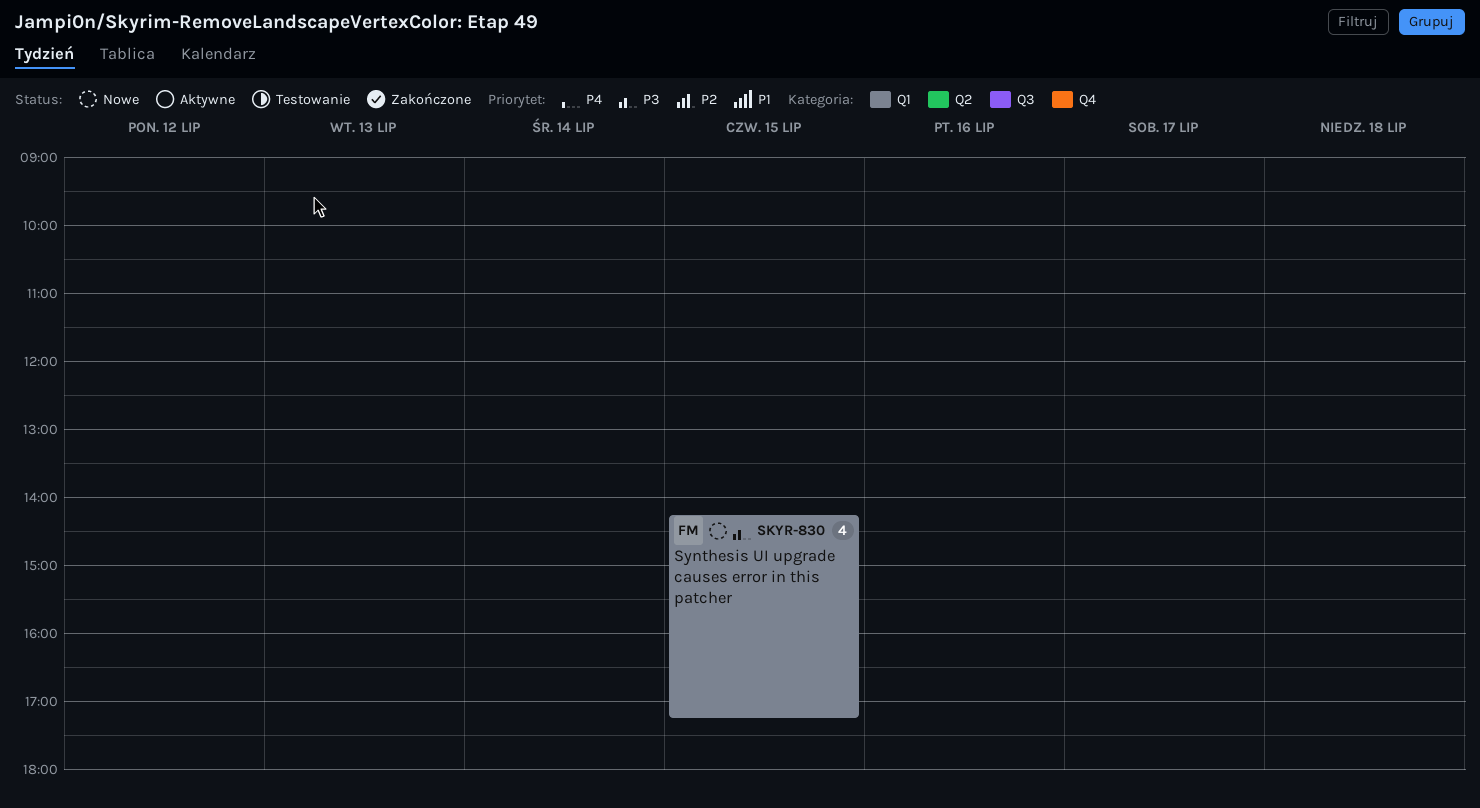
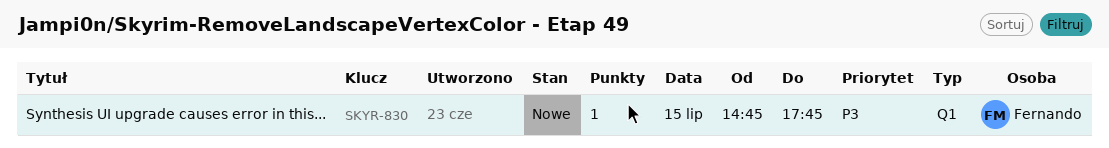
SKYR-830, estimate: 4 -> 1
SKYR-830, begins: 14:15 -> 14:45
SKYR-830, ends: 17:15 -> 17:45

